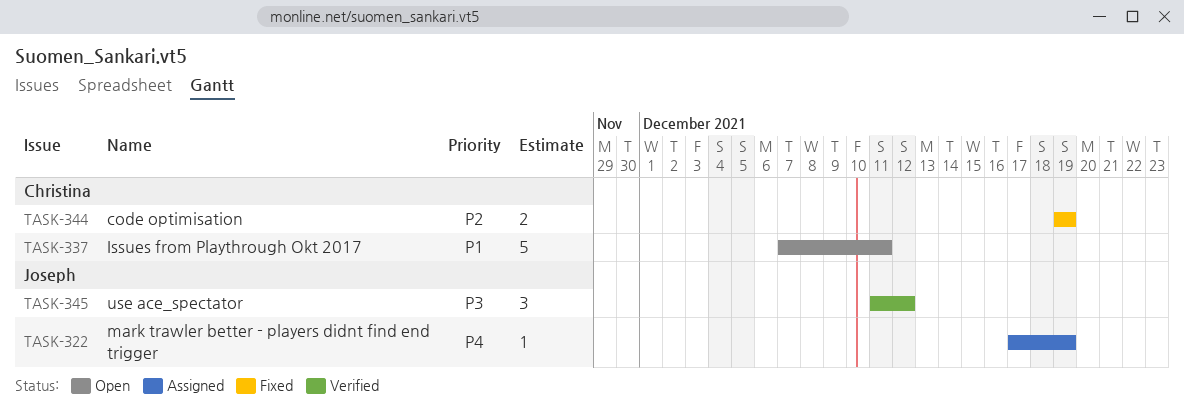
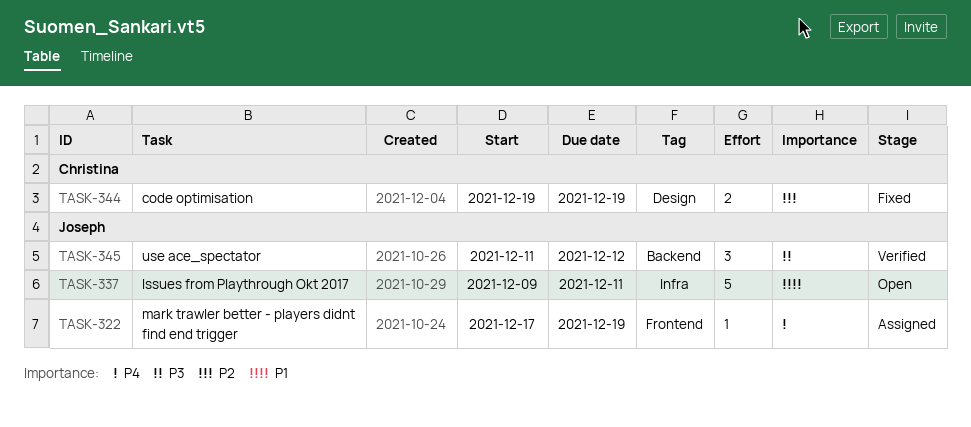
TASK-337, owner: Christina -> Joseph
TASK-337, start: Dec 7 -> Dec 9

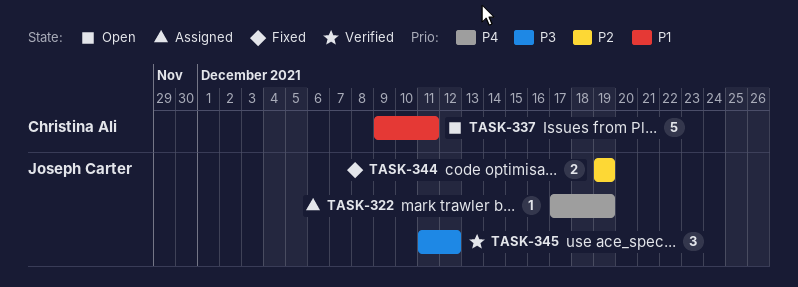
TASK-337, owner: Joseph Carter -> Christina Ali
TASK-344, owner: Christina Ali -> Joseph Carter

